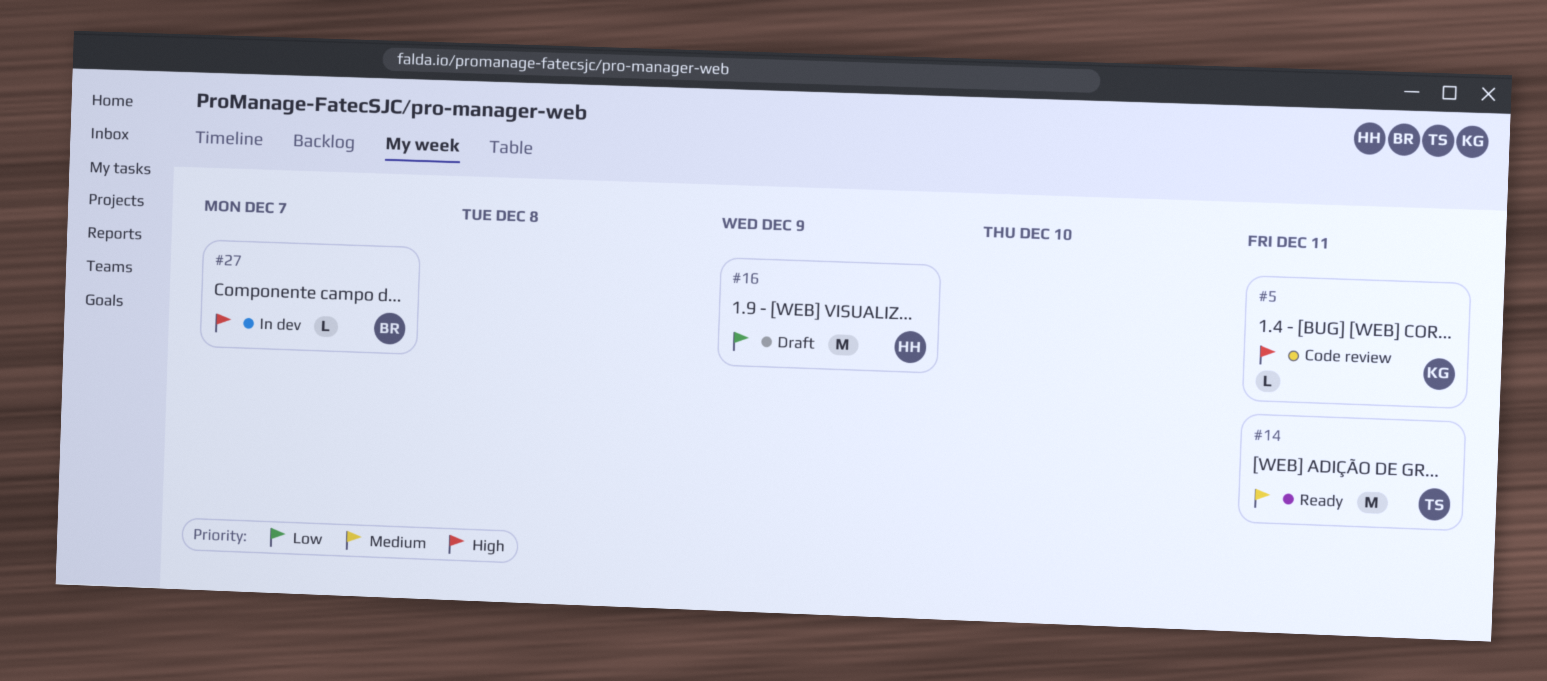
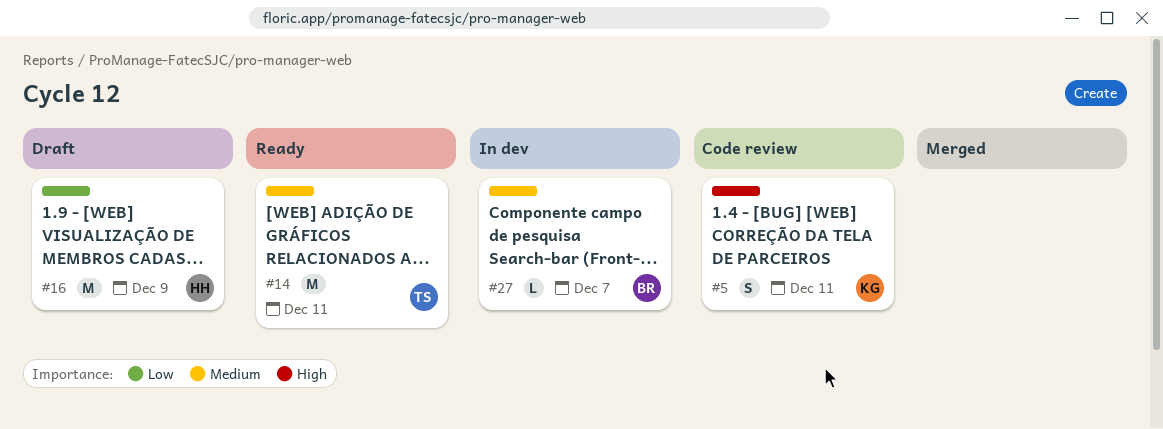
#5, estimate: L -> S
#27, priority: High -> Medium

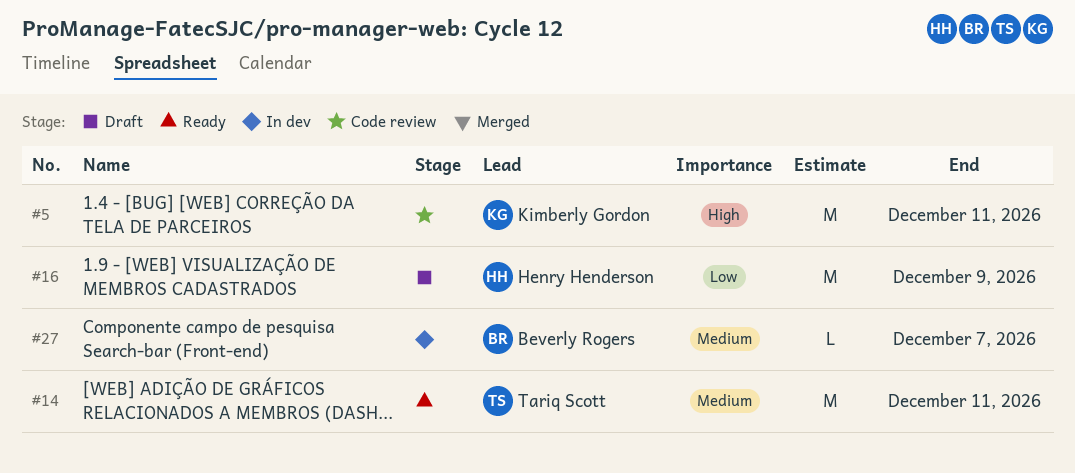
#5, estimate: S -> M

